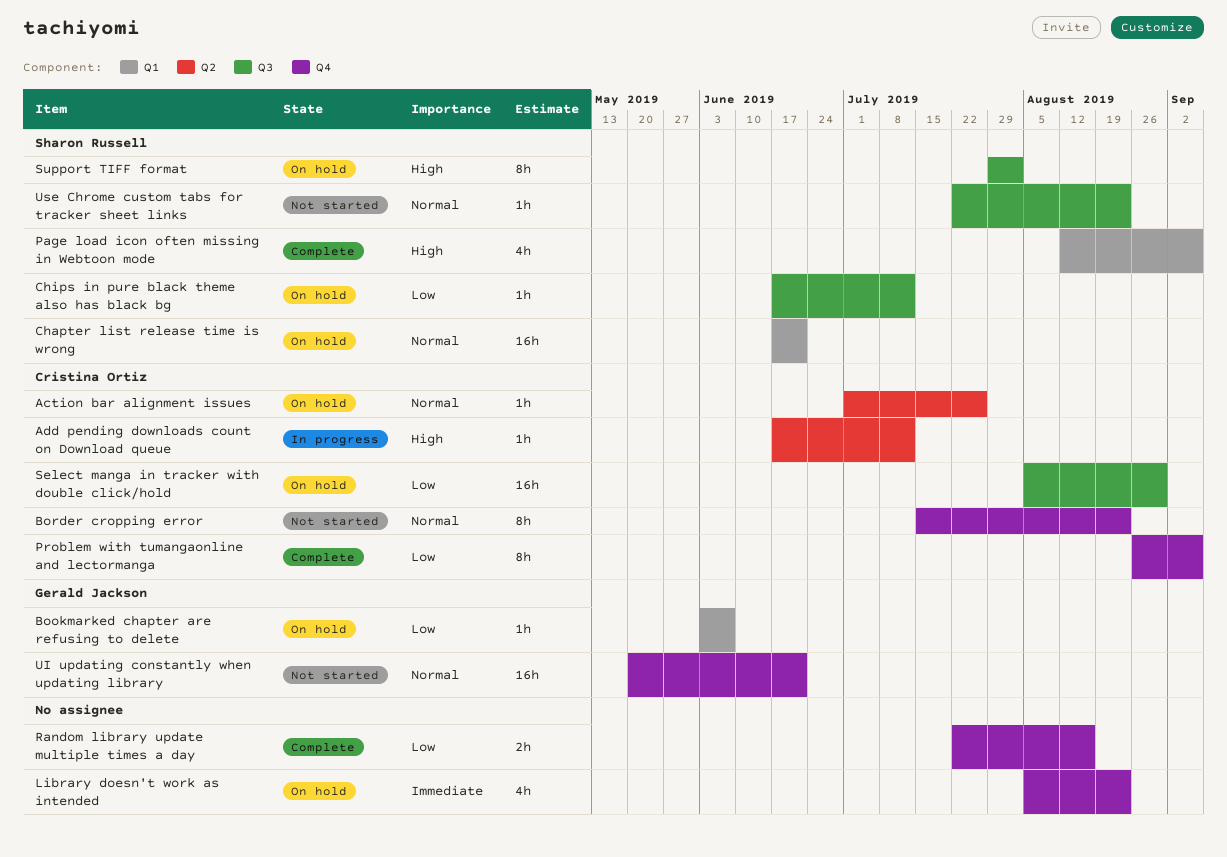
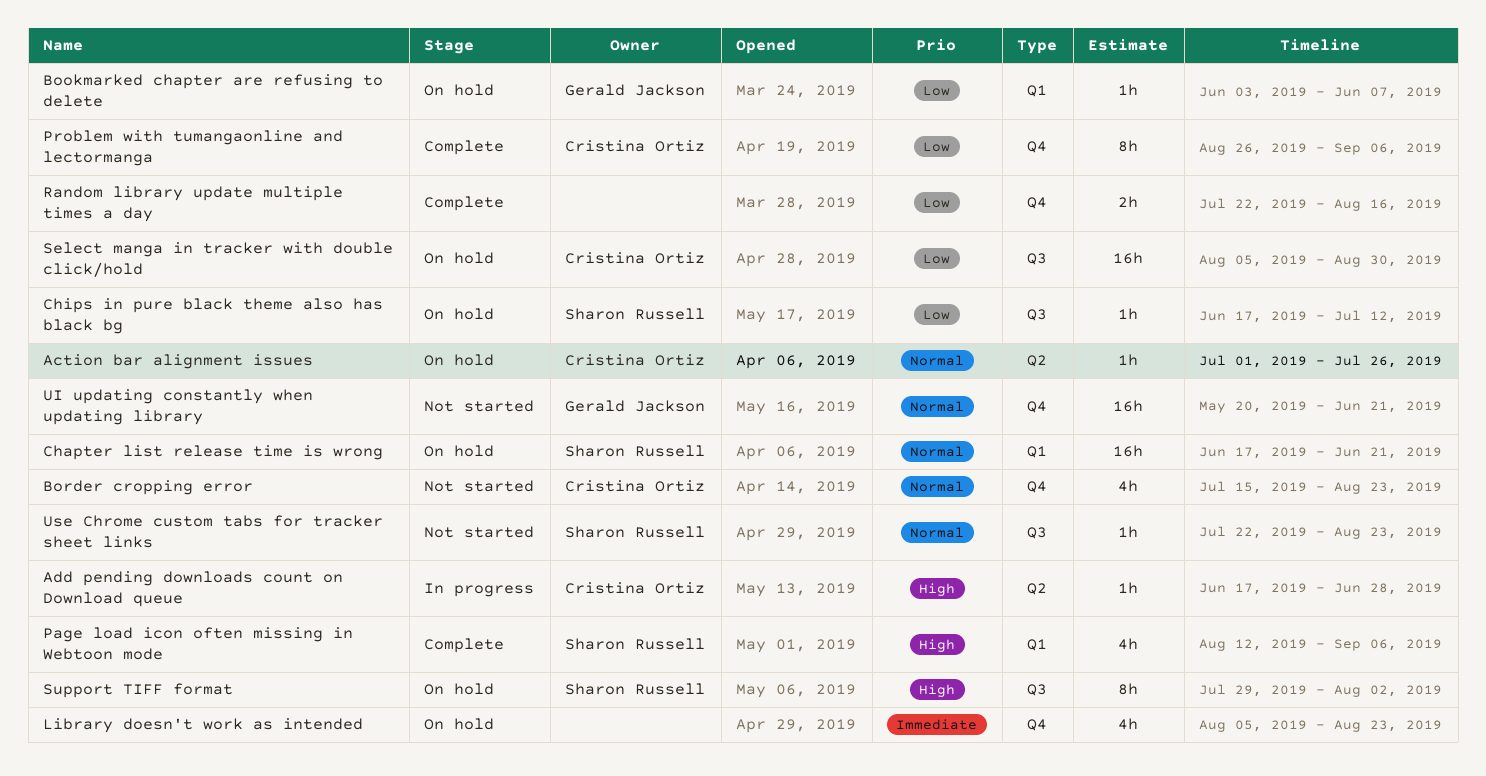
Add pending downloads count on Download queue, due: Jul 12 -> Jun 28
Border cropping error, estimate: 8h -> 4h

